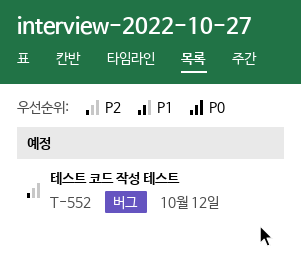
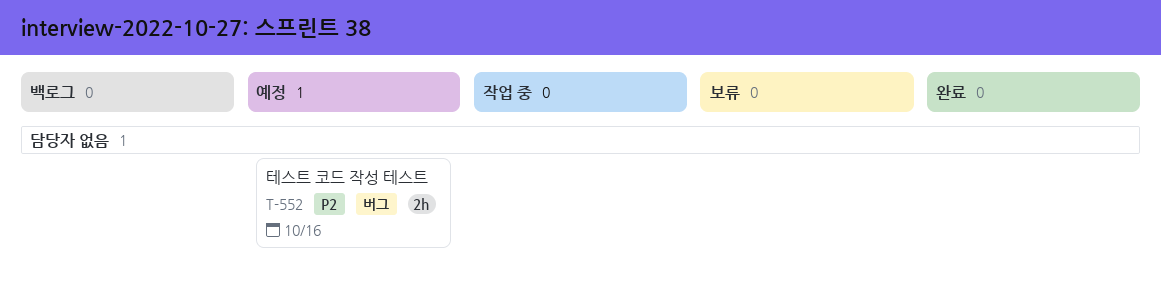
T-552, due: Oct 12 -> Oct 16

